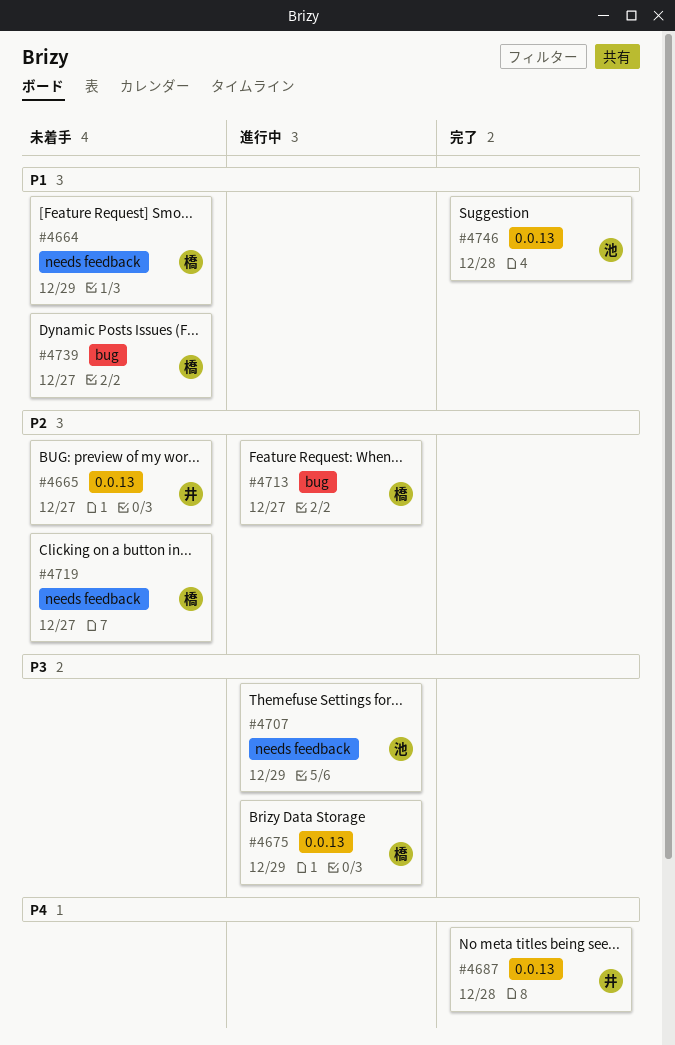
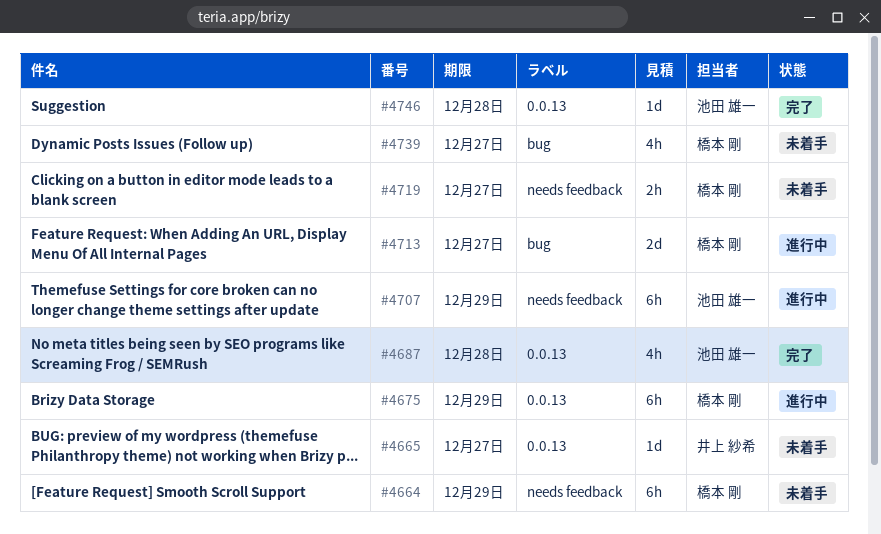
#4687, owner: 井上 紗希 -> 池田 雄一

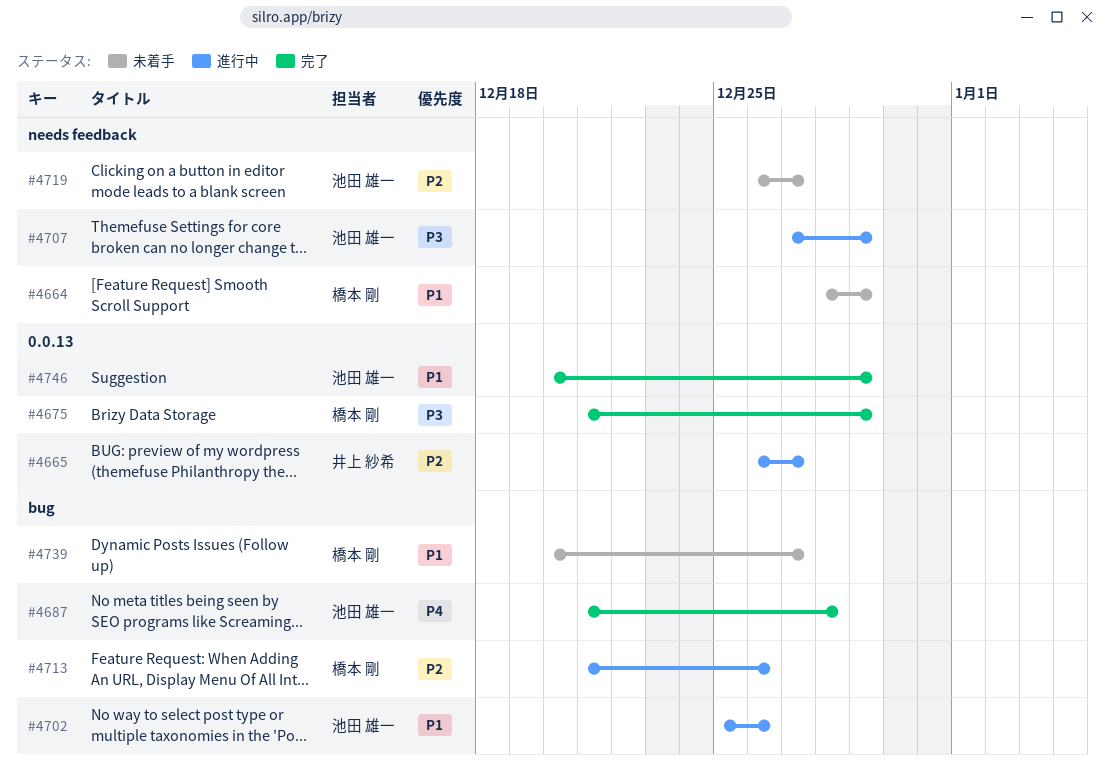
#4665, status: 未着手 -> 進行中
#4675, status: 進行中 -> 完了
#4687, label: 0.0.13 -> bug
#4702: none -> present
#4713, due: Dec 27 -> Dec 26
#4719, owner: 橋本 剛 -> 池田 雄一
#4746, due: Dec 28 -> Dec 29

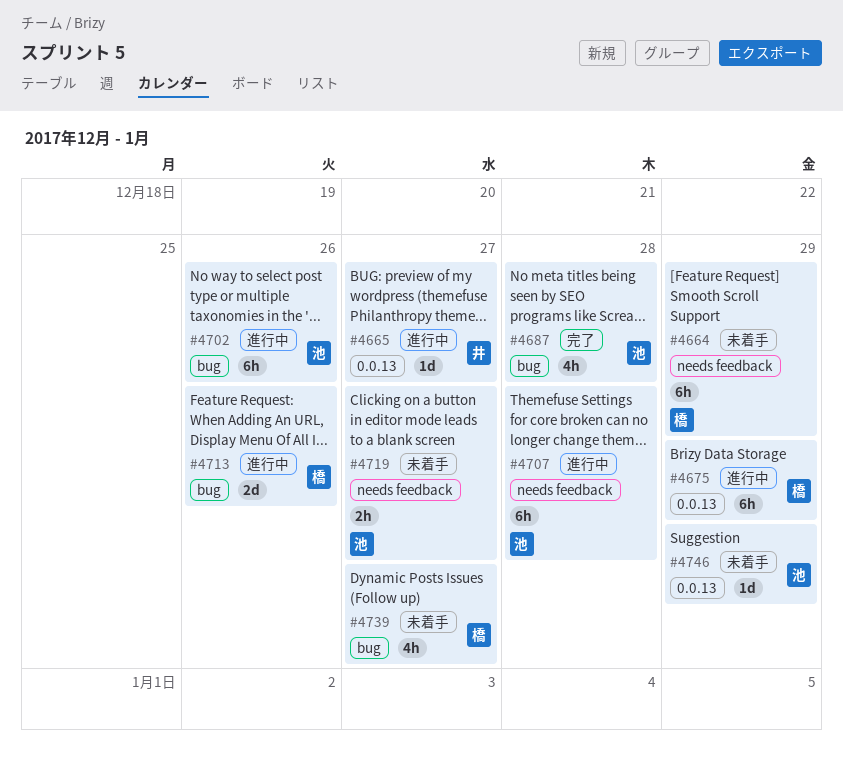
#4675, status: 完了 -> 進行中
#4707, due: Dec 29 -> Dec 28
#4746, status: 完了 -> 未着手

